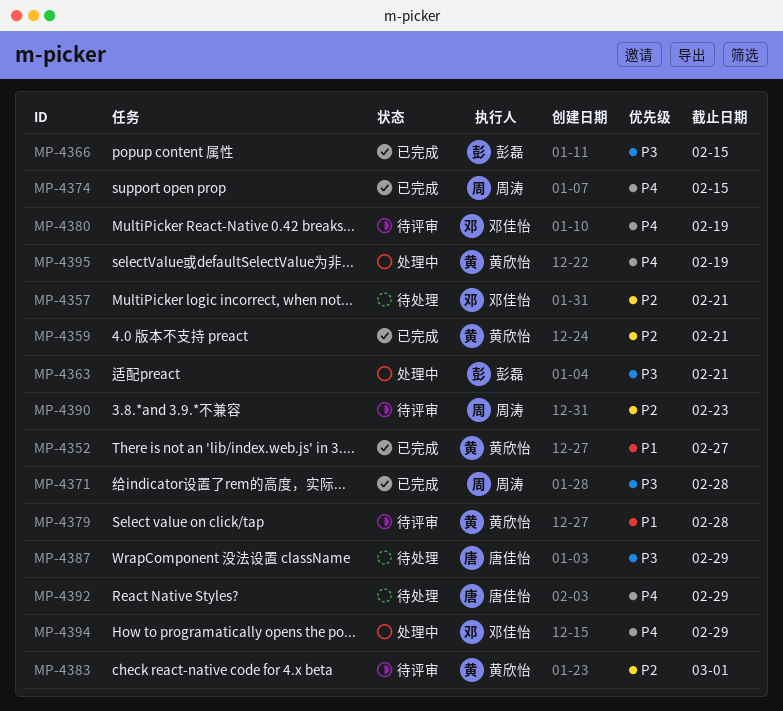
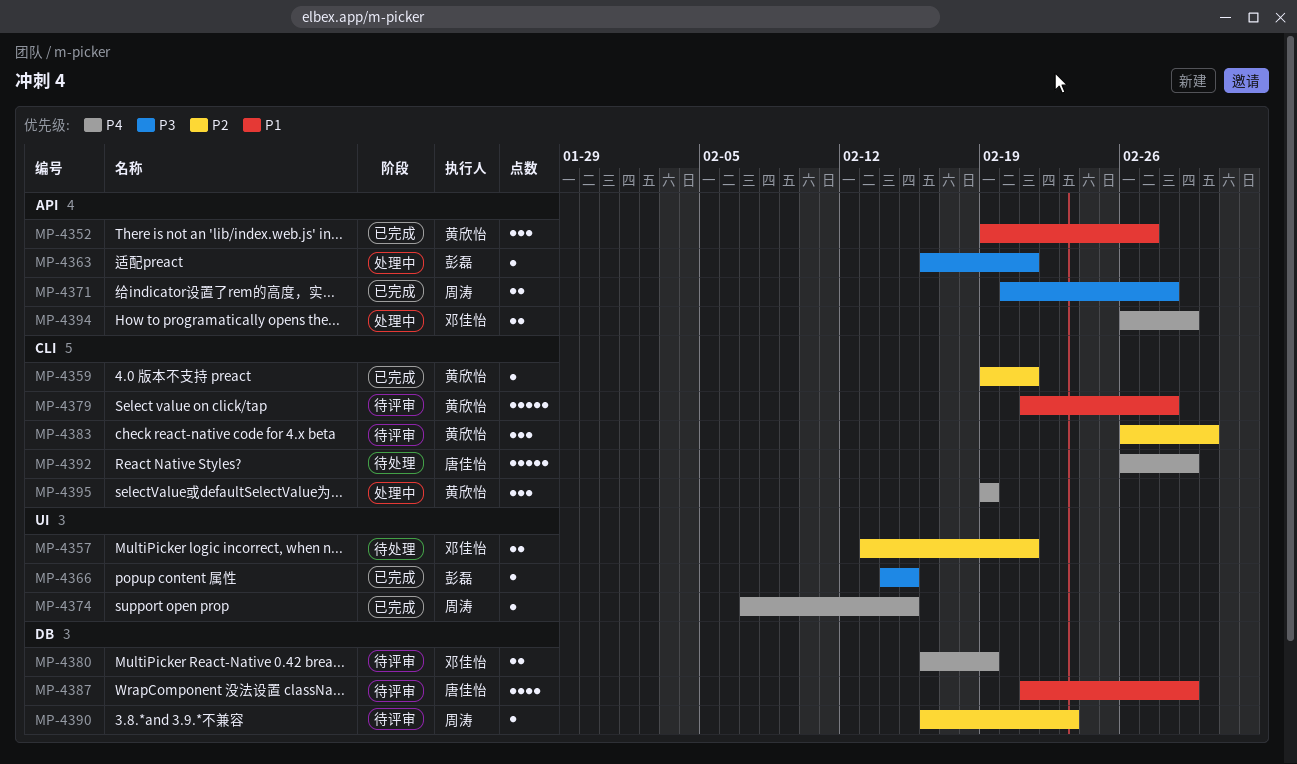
MP-4387, status: 待处理 -> 待评审
MP-4387, priority: P3 -> P1

